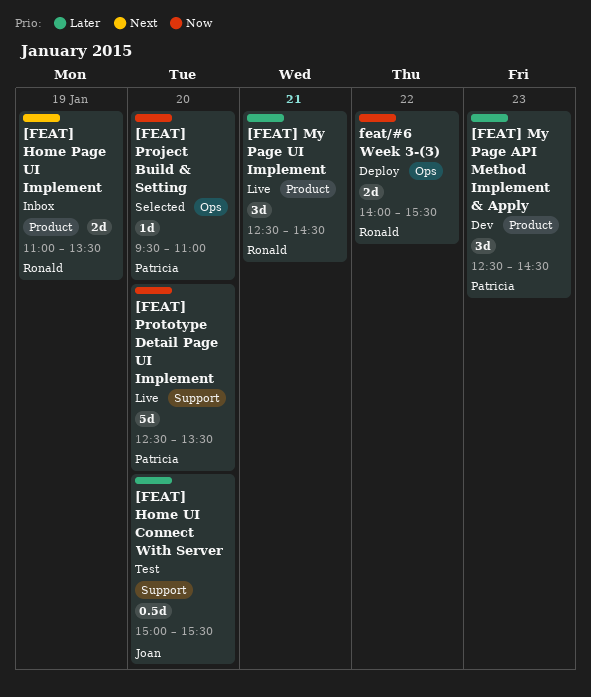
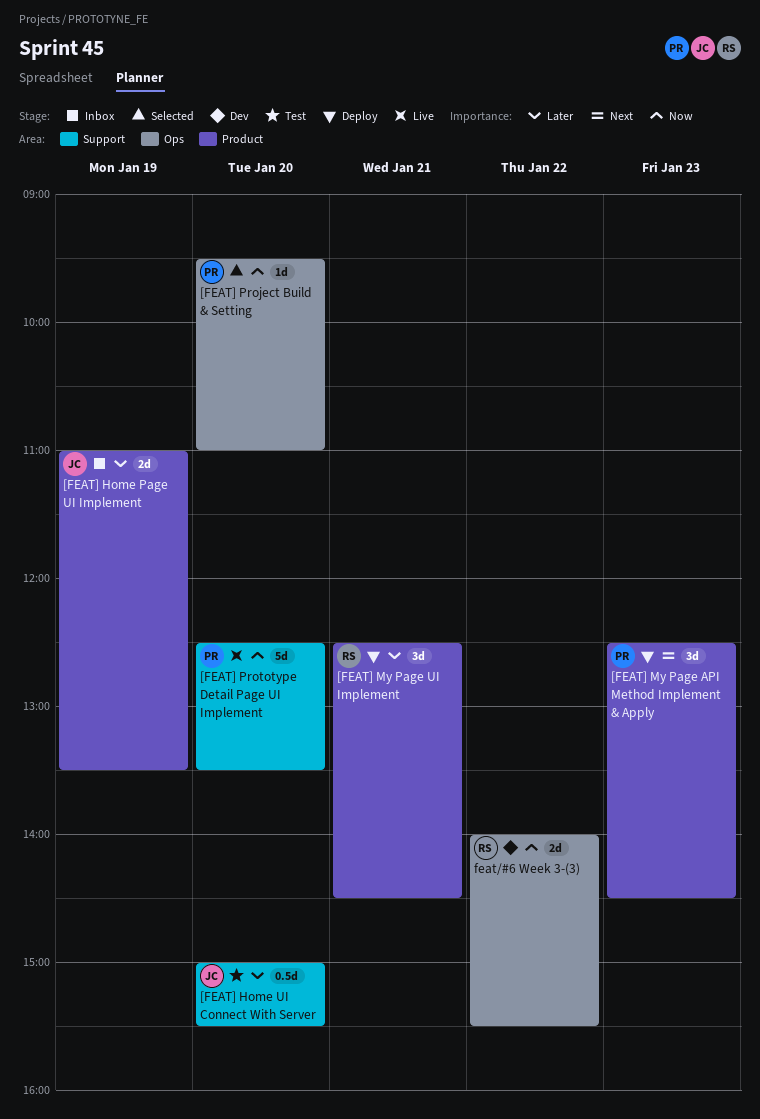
[FEAT] Home Page UI Implement, owner: Ronald -> Joan
[FEAT] Home Page UI Implement, priority: Next -> Later
[FEAT] My Page API Method Implement & Apply, status: Dev -> Deploy
[FEAT] My Page API Method Implement & Apply, priority: Later -> Next
[FEAT] My Page UI Implement, status: Live -> Deploy
feat/#6 Week 3-(3), status: Deploy -> Dev

